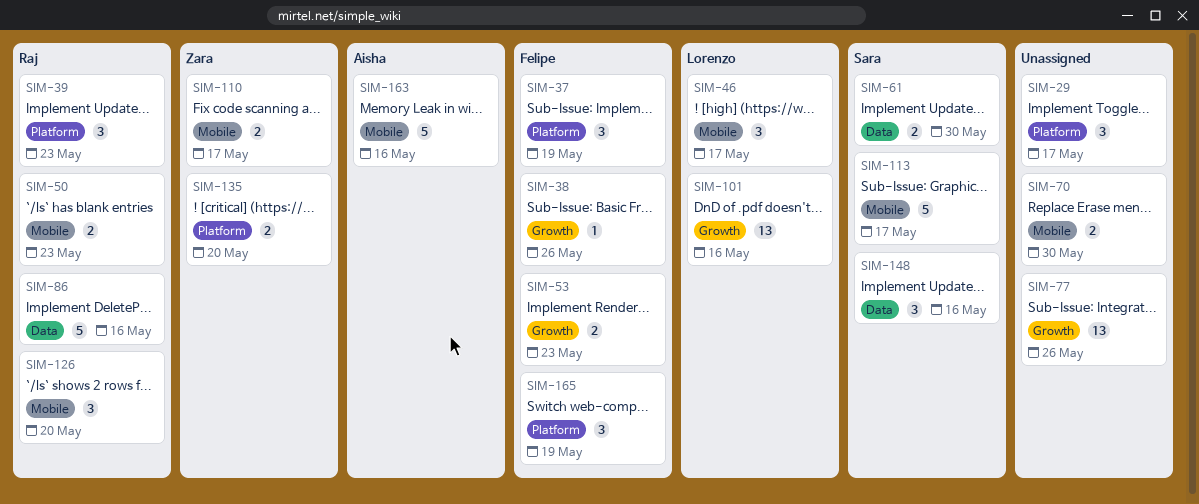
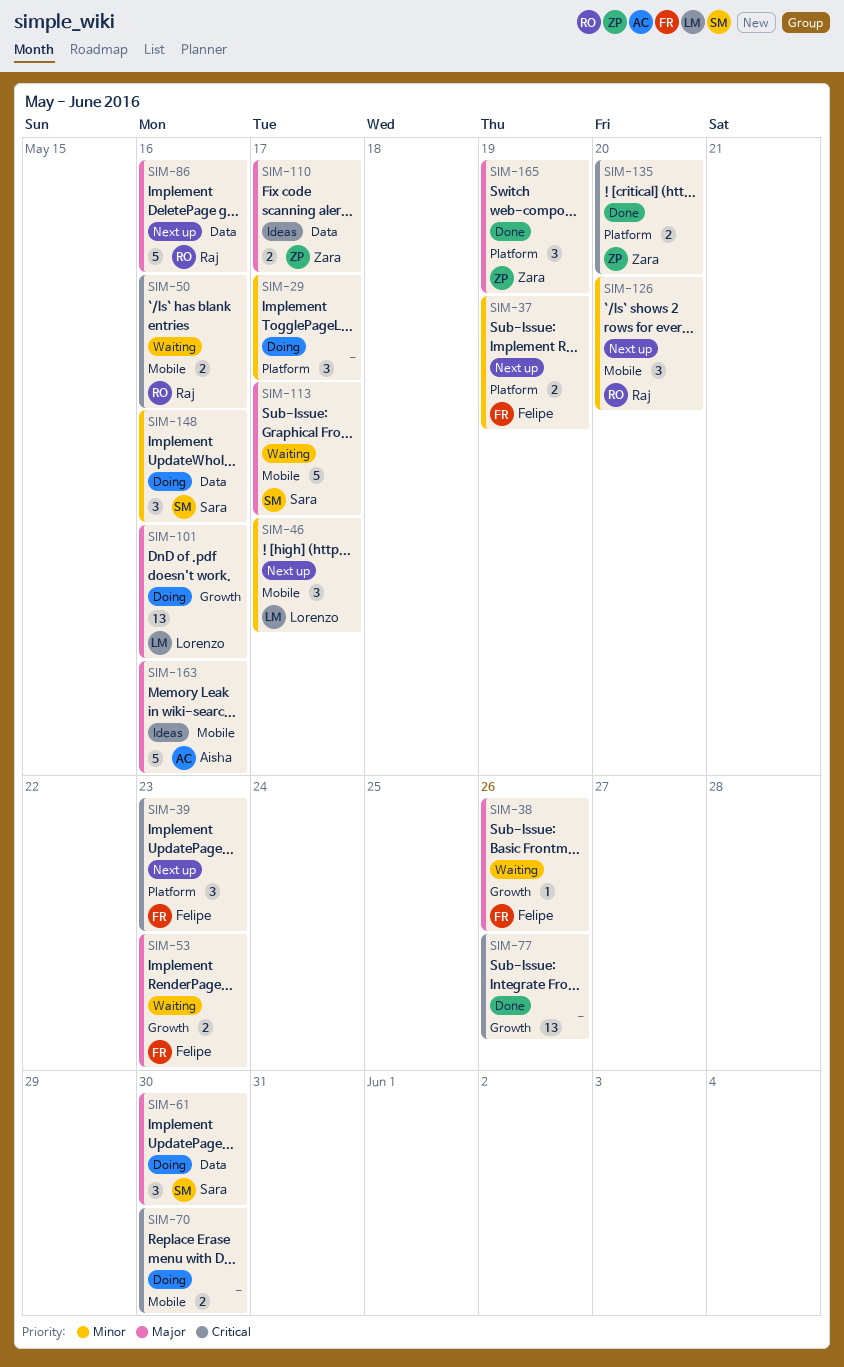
SIM-37, estimate: 3 -> 2
SIM-39, owner: Raj -> Felipe
SIM-50, due: May 23 -> May 16
SIM-61, estimate: 2 -> 3
SIM-110, label: Mobile -> Data
SIM-165, owner: Felipe -> Zara

